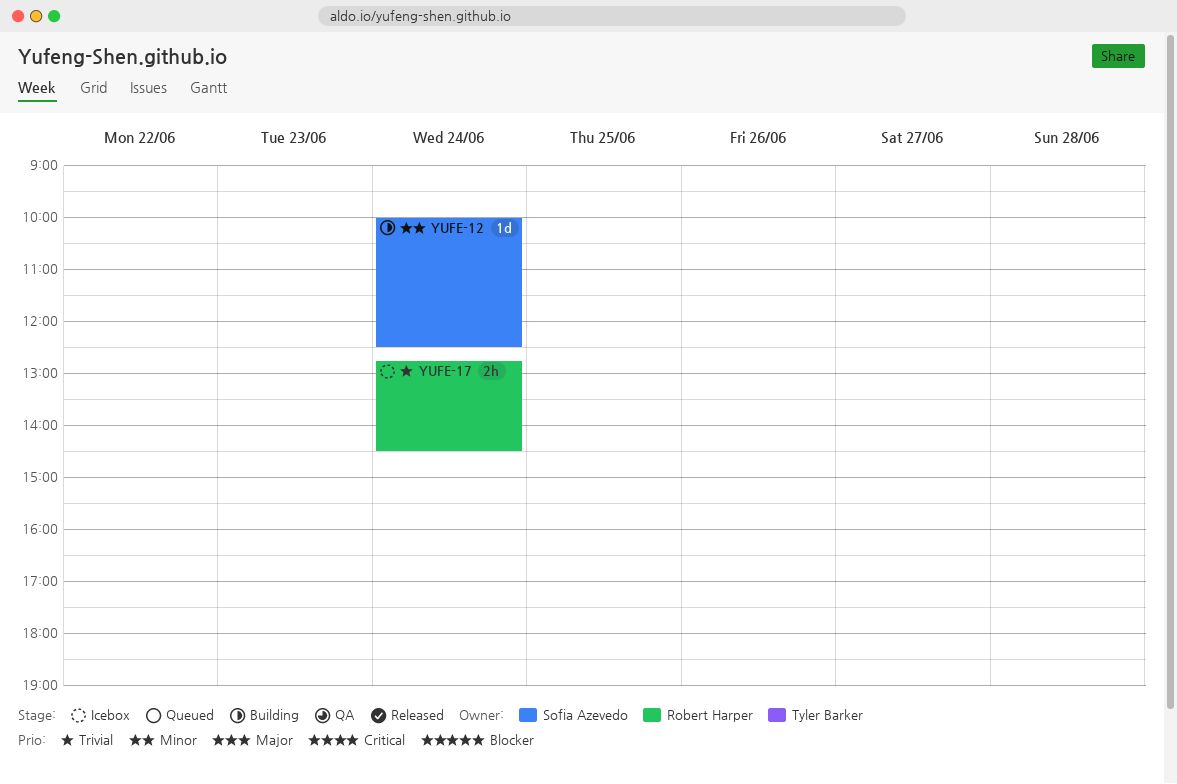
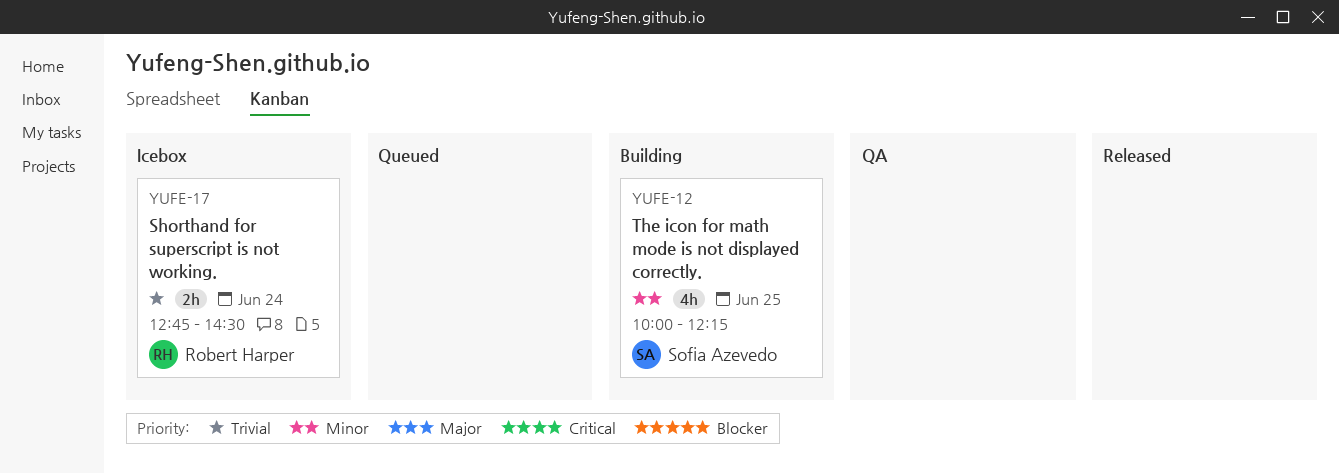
YUFE-12, estimate: 1d -> 4h
YUFE-12, day: Jun 24 -> Jun 25
YUFE-12, ends: 12:30 -> 12:15

